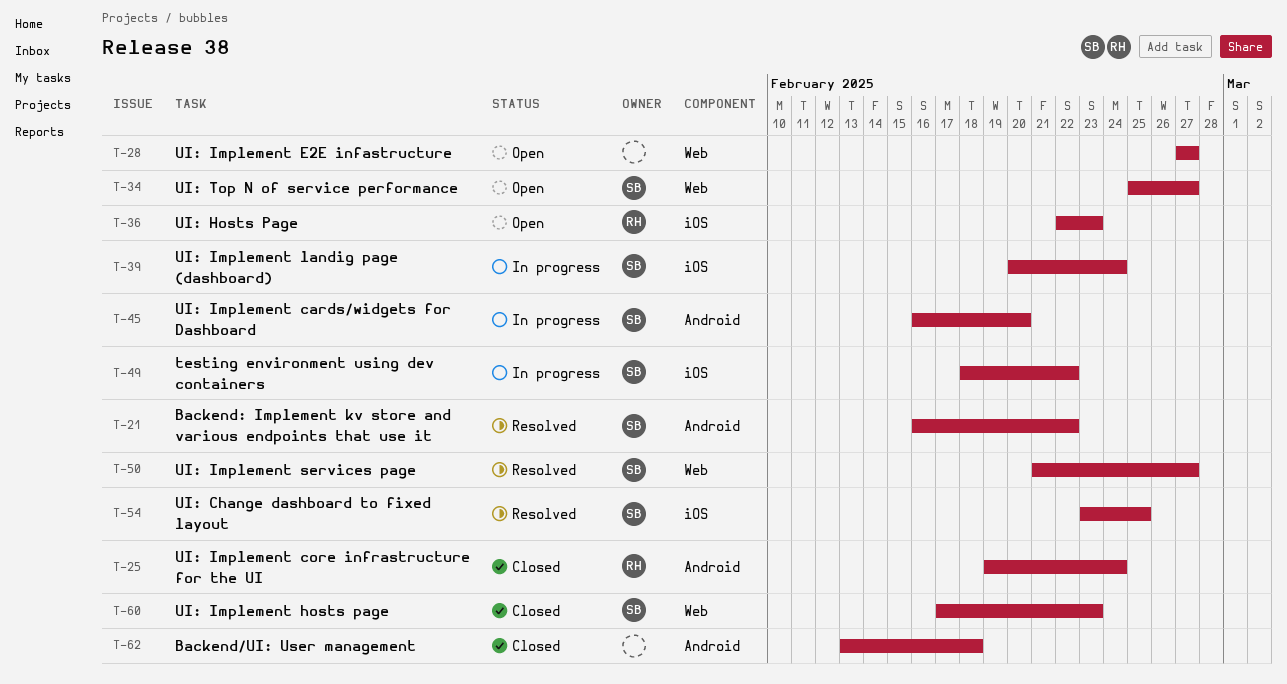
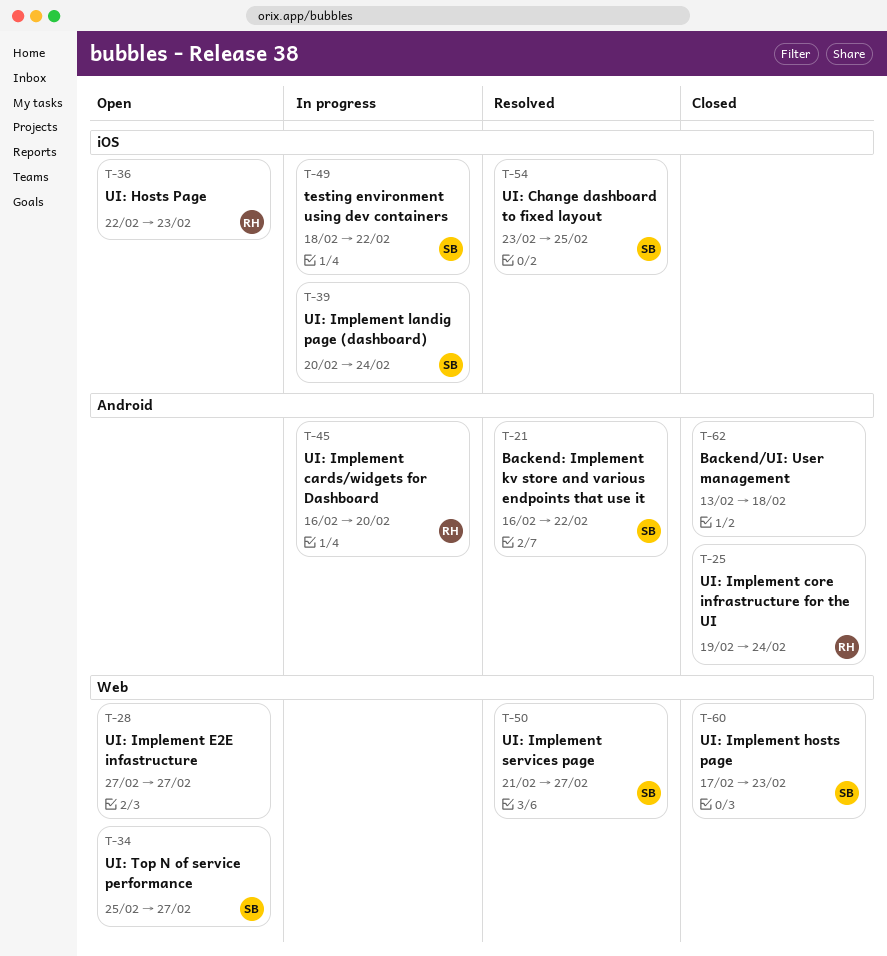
T-45, owner: SB -> RH

